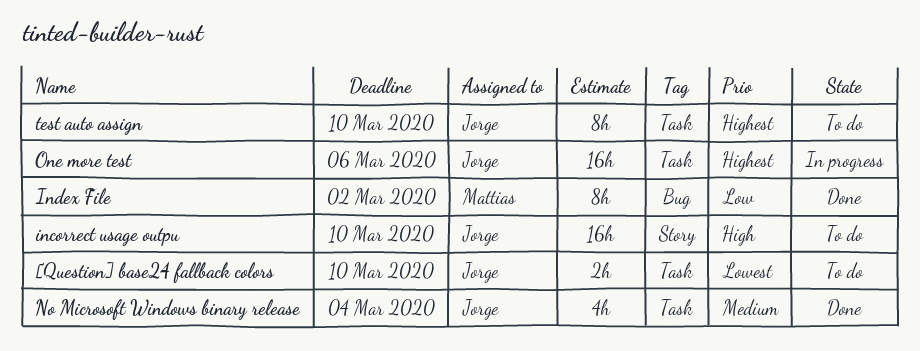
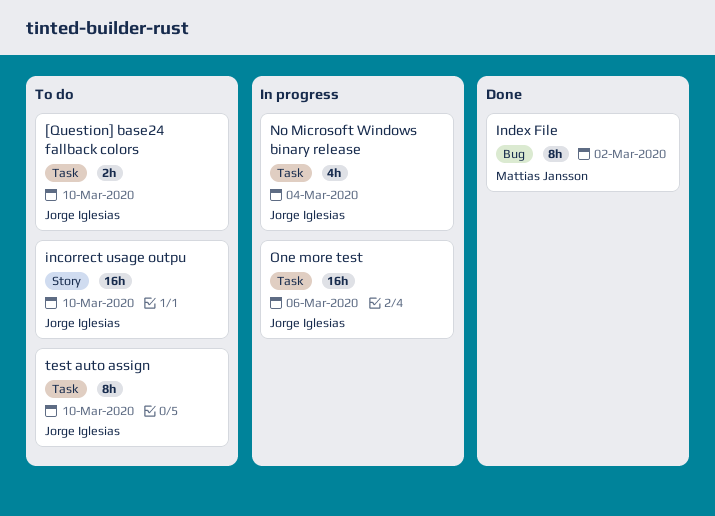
No Microsoft Windows binary release, status: Done -> In progress

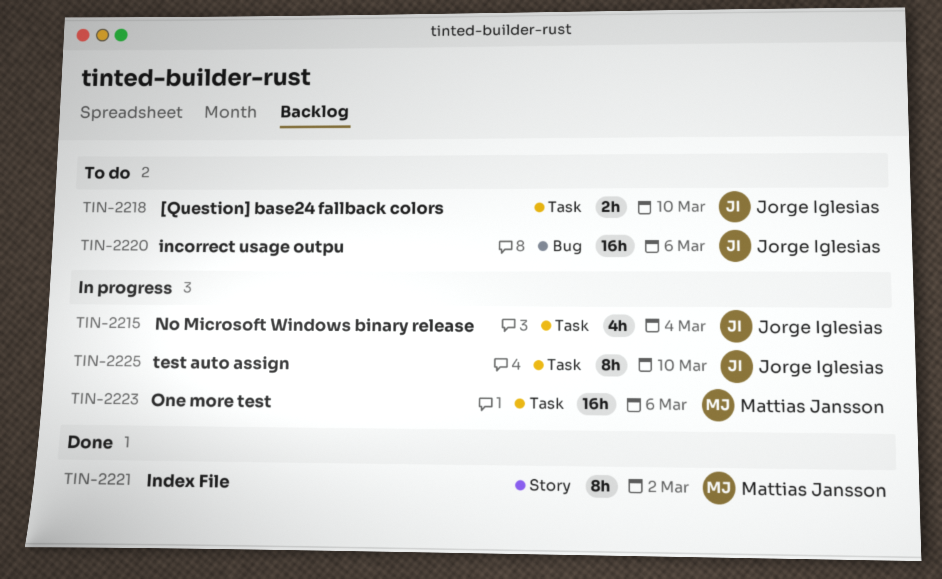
incorrect usage outpu, label: Story -> Bug
incorrect usage outpu, due: Mar 10 -> Mar 6
Index File, label: Bug -> Story
One more test, owner: Jorge Iglesias -> Mattias Jansson
test auto assign, status: To do -> In progress

